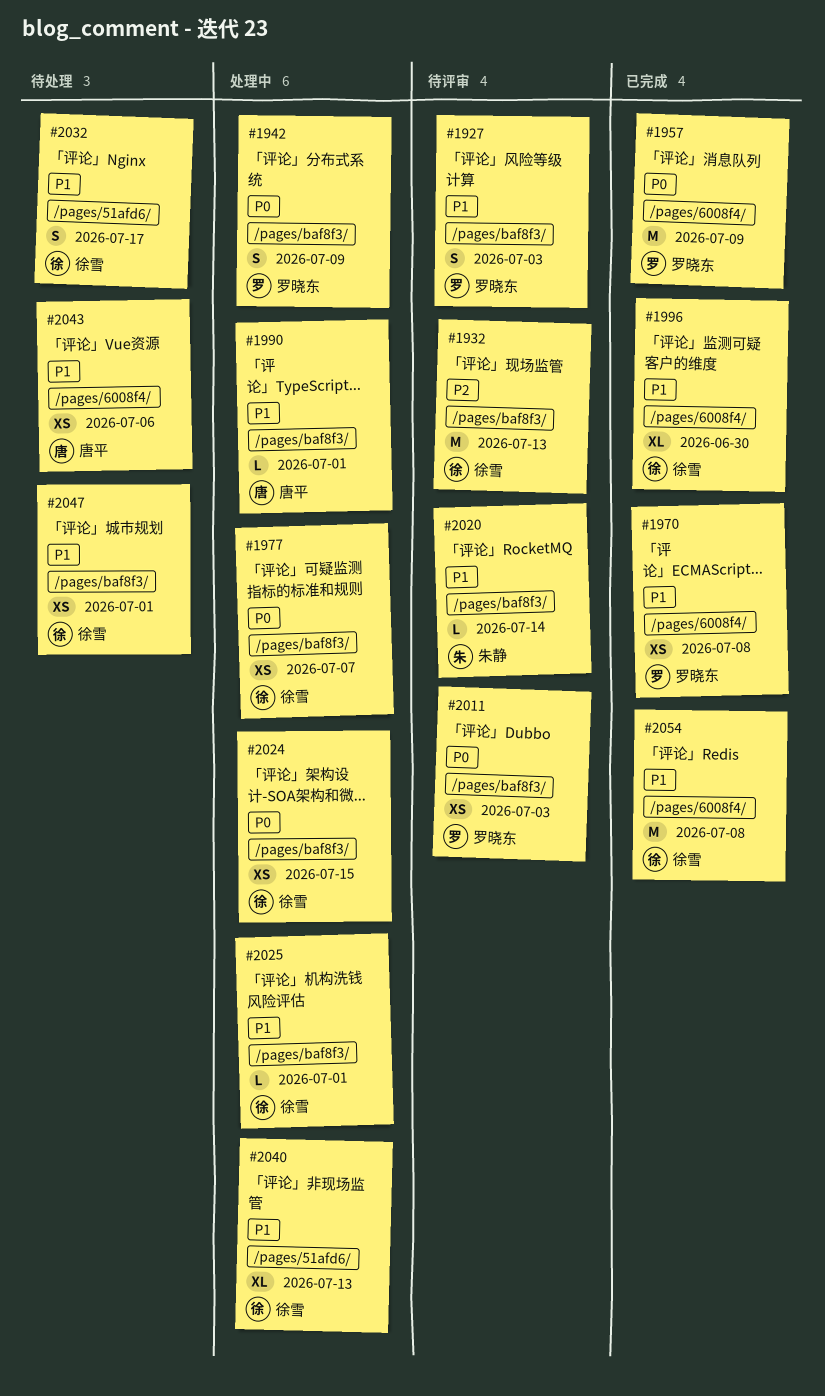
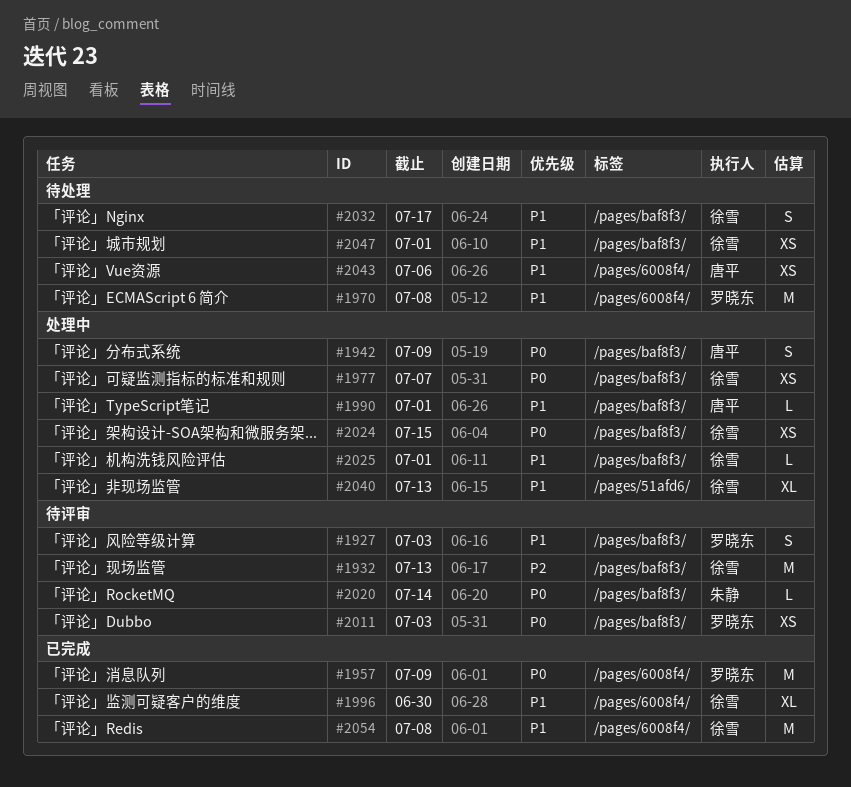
#1942, owner: 罗晓东 -> 唐平
#1970, status: 已完成 -> 待处理
#1970, estimate: XS -> M
#2020, priority: P1 -> P0
#2032, label: /pages/51afd6/ -> /pages/baf8f3/

